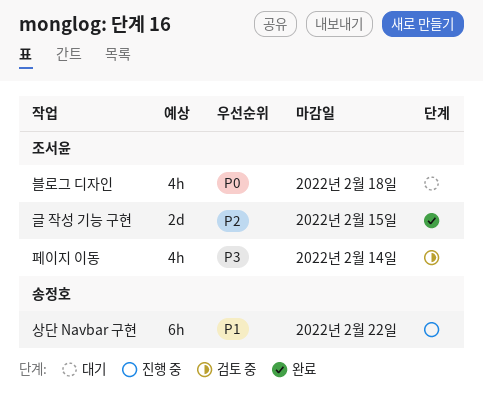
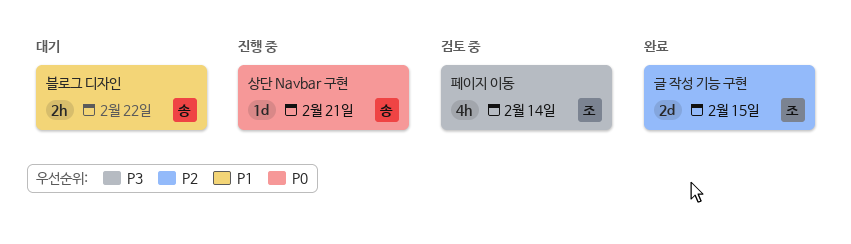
블로그 디자인, owner: 조서윤 -> 송정호
블로그 디자인, priority: P0 -> P1
블로그 디자인, estimate: 4h -> 2h
블로그 디자인, due: Feb 18 -> Feb 22
상단 Navbar 구현, priority: P1 -> P0
상단 Navbar 구현, estimate: 6h -> 1d
상단 Navbar 구현, due: Feb 22 -> Feb 21

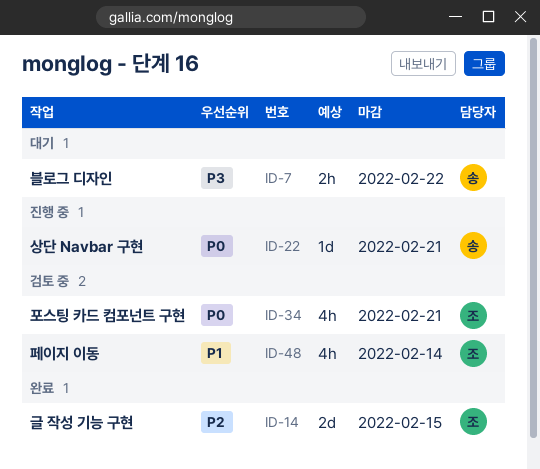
블로그 디자인, priority: P1 -> P3
페이지 이동, priority: P3 -> P1
포스팅 카드 컴포넌트 구현: none -> present

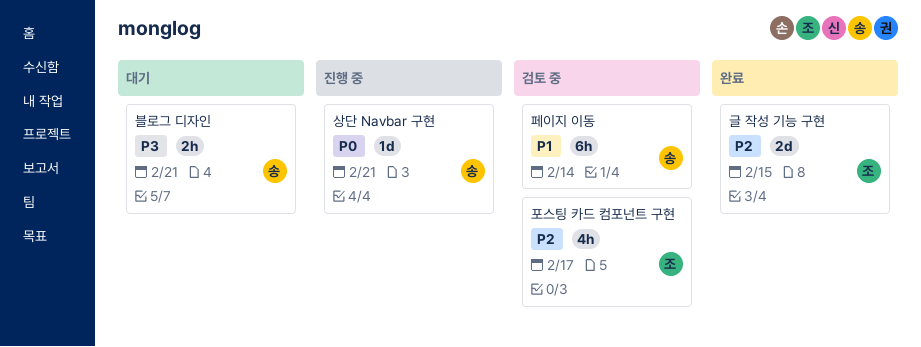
블로그 디자인, due: Feb 22 -> Feb 21
페이지 이동, owner: 조 -> 송
페이지 이동, estimate: 4h -> 6h
포스팅 카드 컴포넌트 구현, priority: P0 -> P2
포스팅 카드 컴포넌트 구현, due: Feb 21 -> Feb 17

